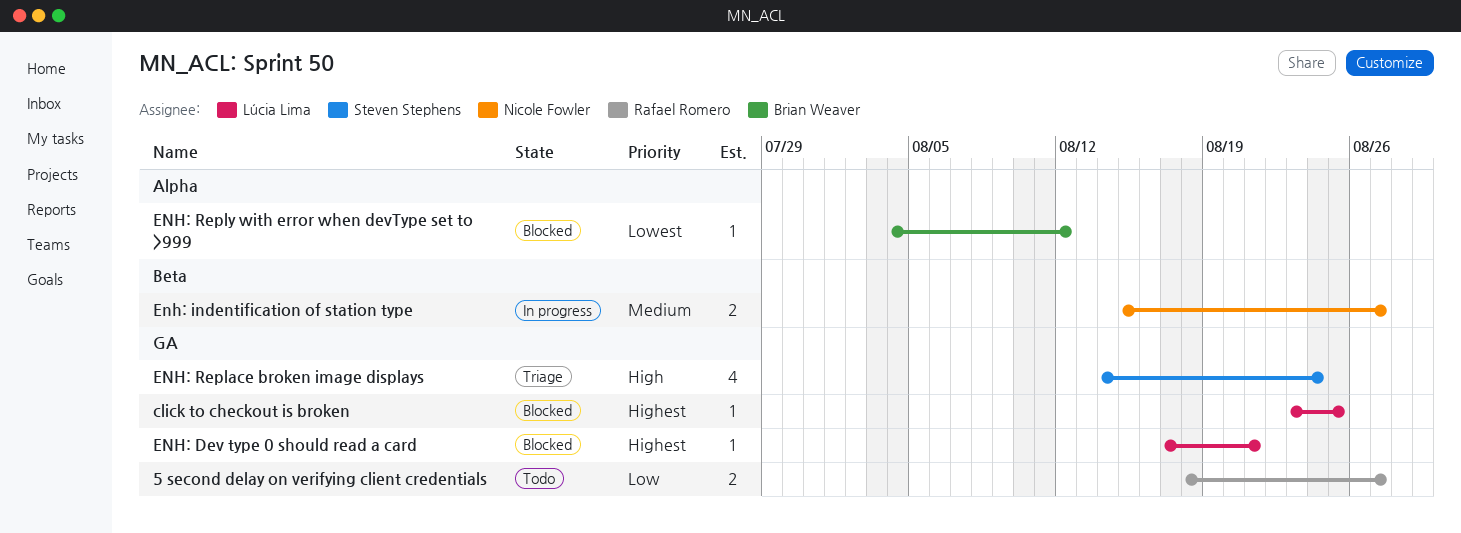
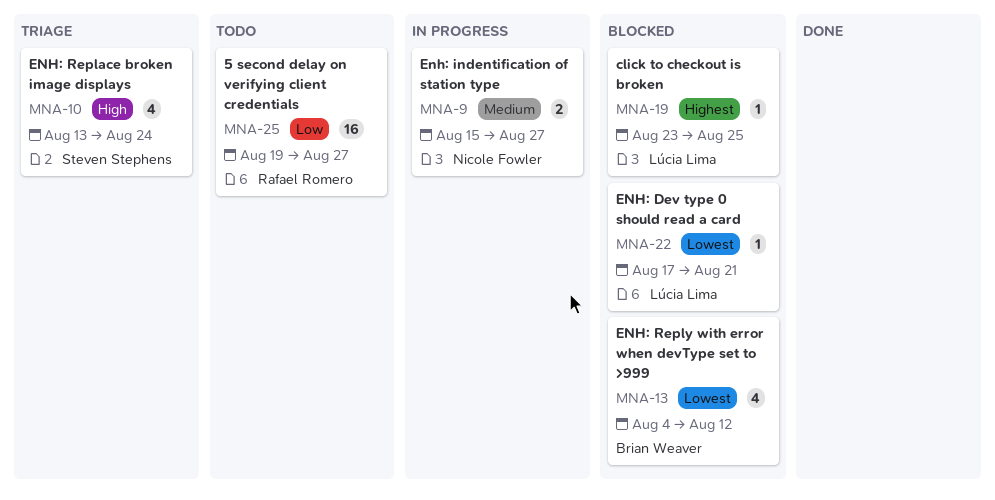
5 second delay on verifying client credentials, estimate: 2 -> 16
5 second delay on verifying client credentials, start: Aug 18 -> Aug 19
ENH: Dev type 0 should read a card, priority: Highest -> Lowest
ENH: Replace broken image displays, start: Aug 14 -> Aug 13
ENH: Reply with error when devType set to >999, estimate: 1 -> 4

